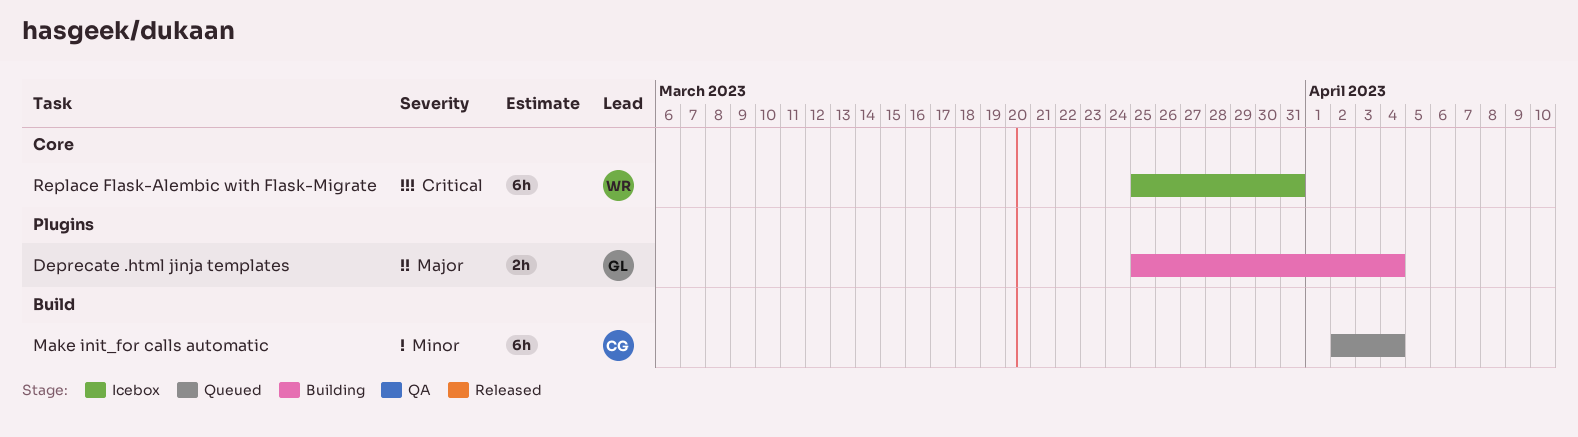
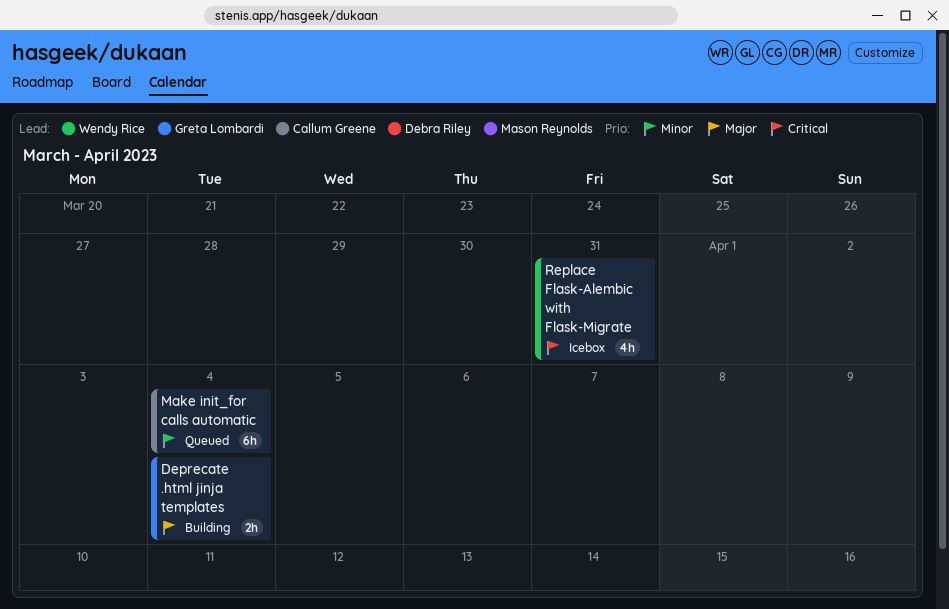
Replace Flask-Alembic with Flask-Migrate, estimate: 6h -> 4h

